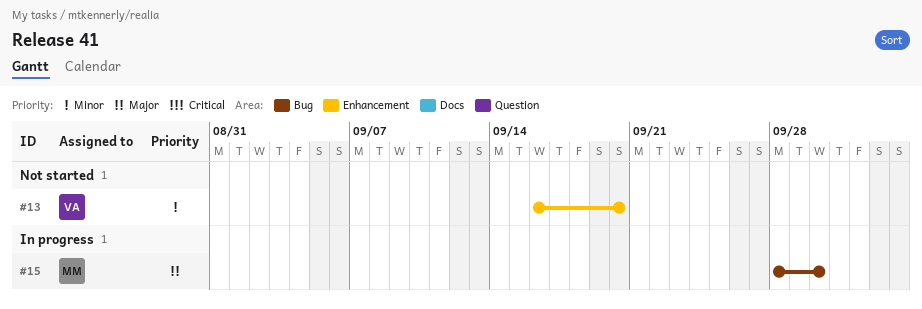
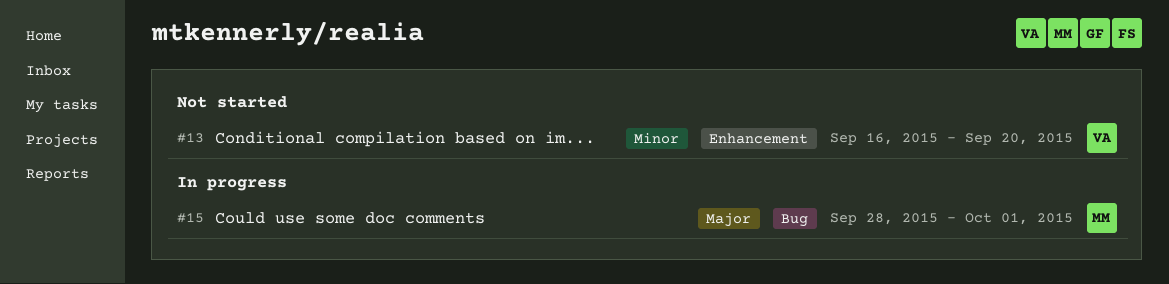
#15, due: Sep 30 -> Oct 1

